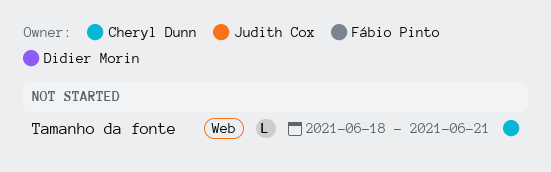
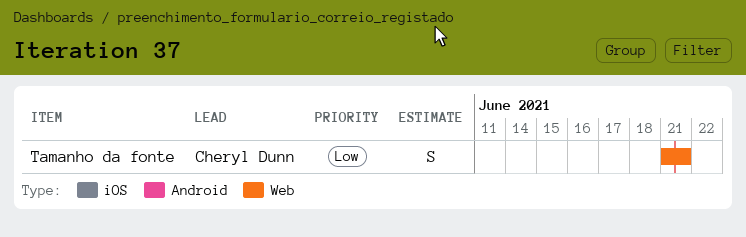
Tamanho da fonte, estimate: L -> S
Tamanho da fonte, start: Jun 18 -> Jun 21

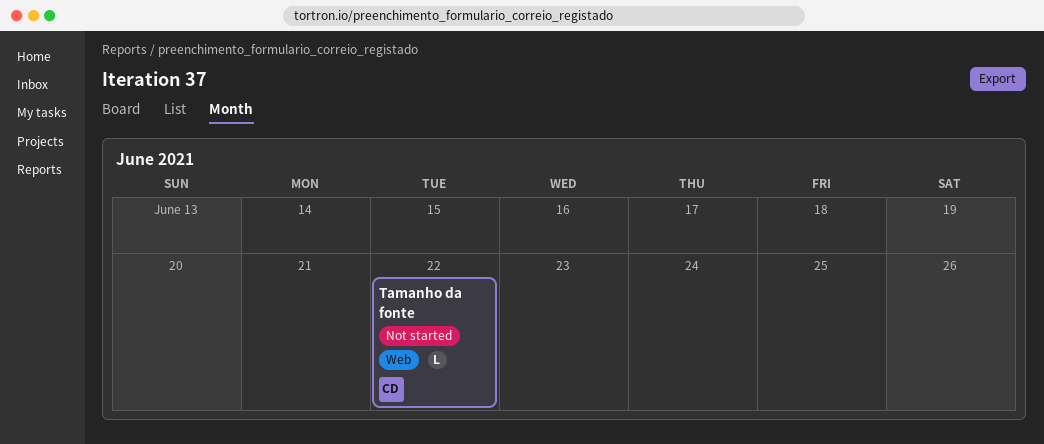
Tamanho da fonte, estimate: S -> L
Tamanho da fonte, due: Jun 21 -> Jun 22

